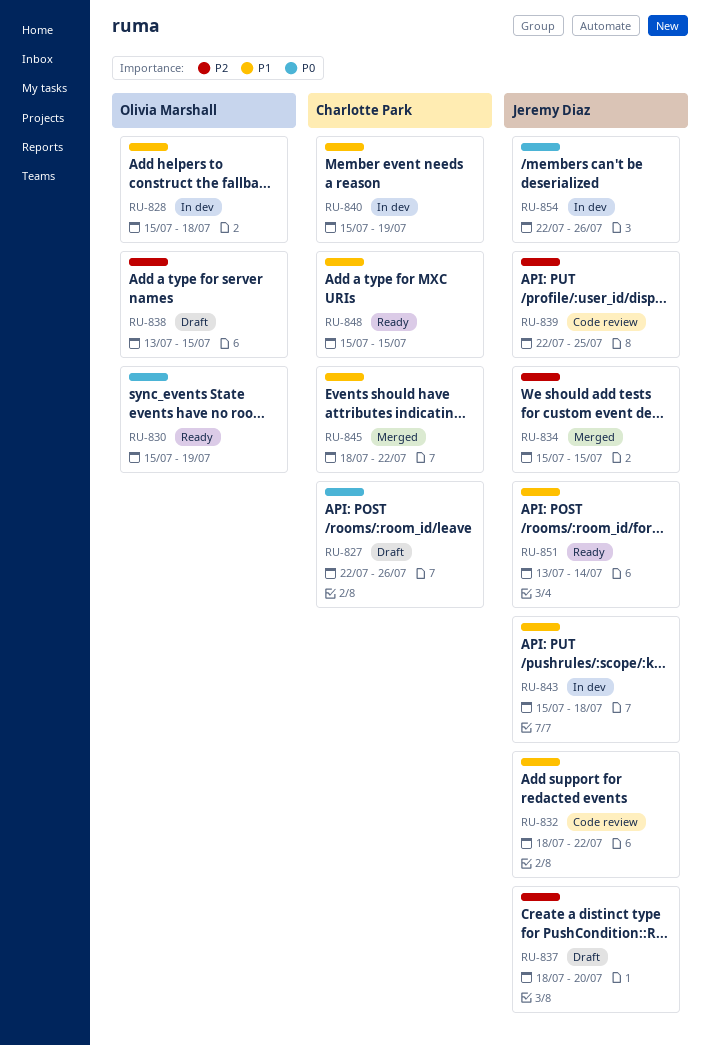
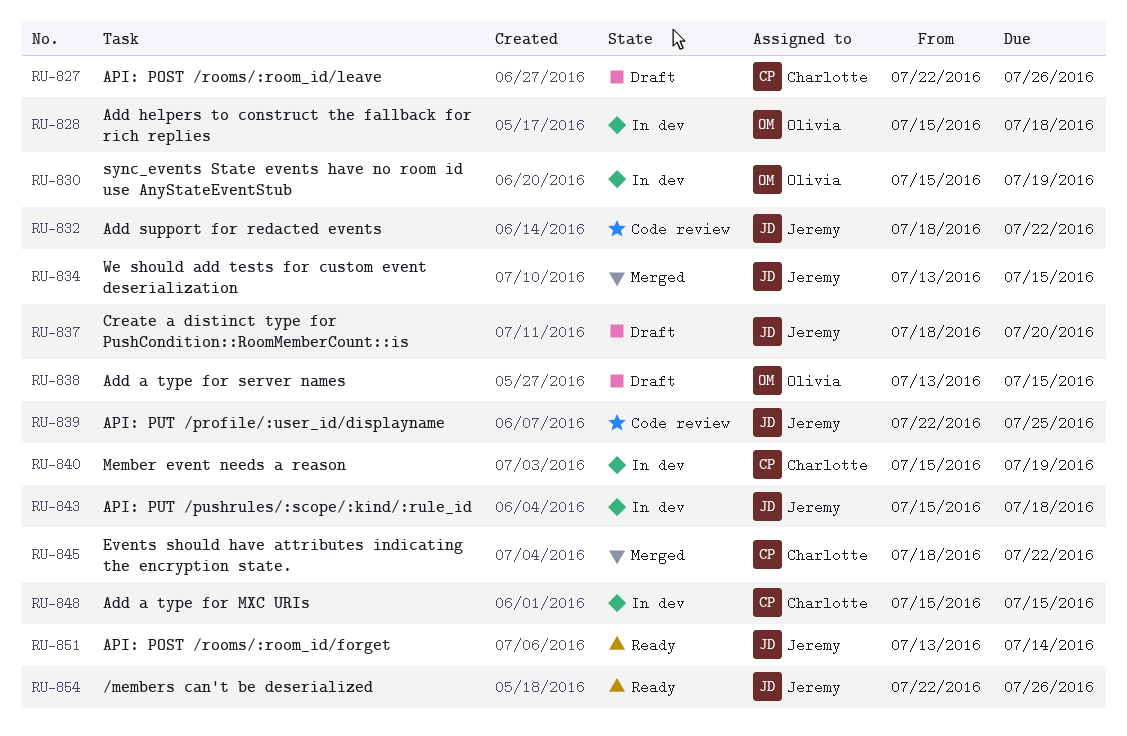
RU-830, status: Ready -> In dev
RU-834, start: Jul 15 -> Jul 13
RU-848, status: Ready -> In dev
RU-854, status: In dev -> Ready

